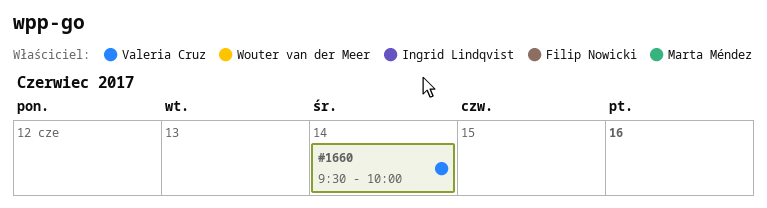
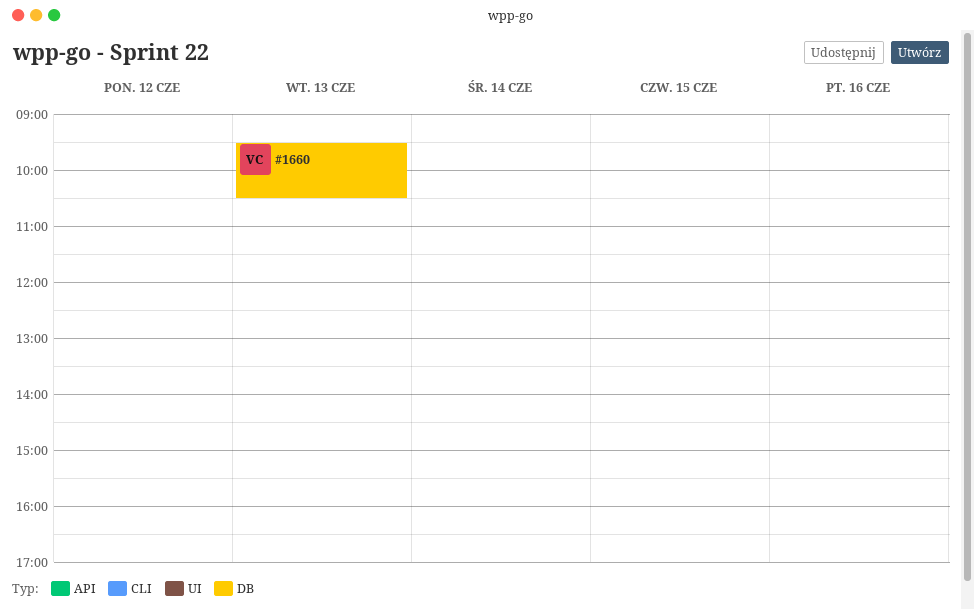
#1660, day: Jun 14 -> Jun 13
#1660, ends: 10:00 -> 10:30

